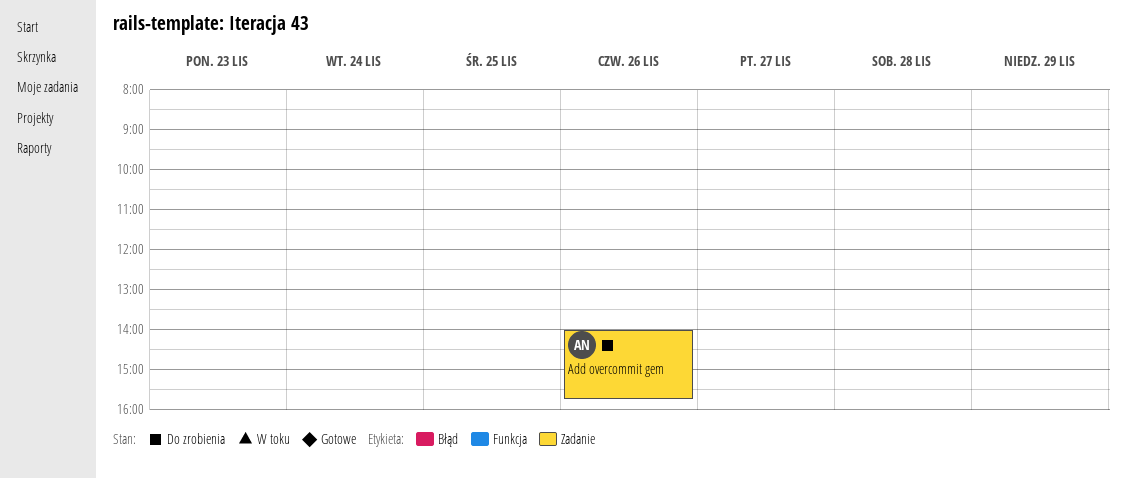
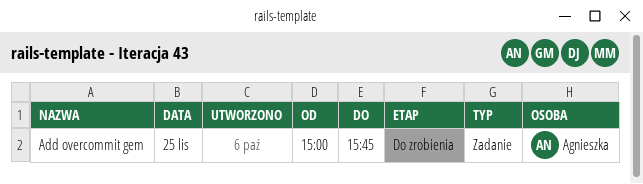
Add overcommit gem, day: Nov 26 -> Nov 25
Add overcommit gem, begins: 14:00 -> 15:00

